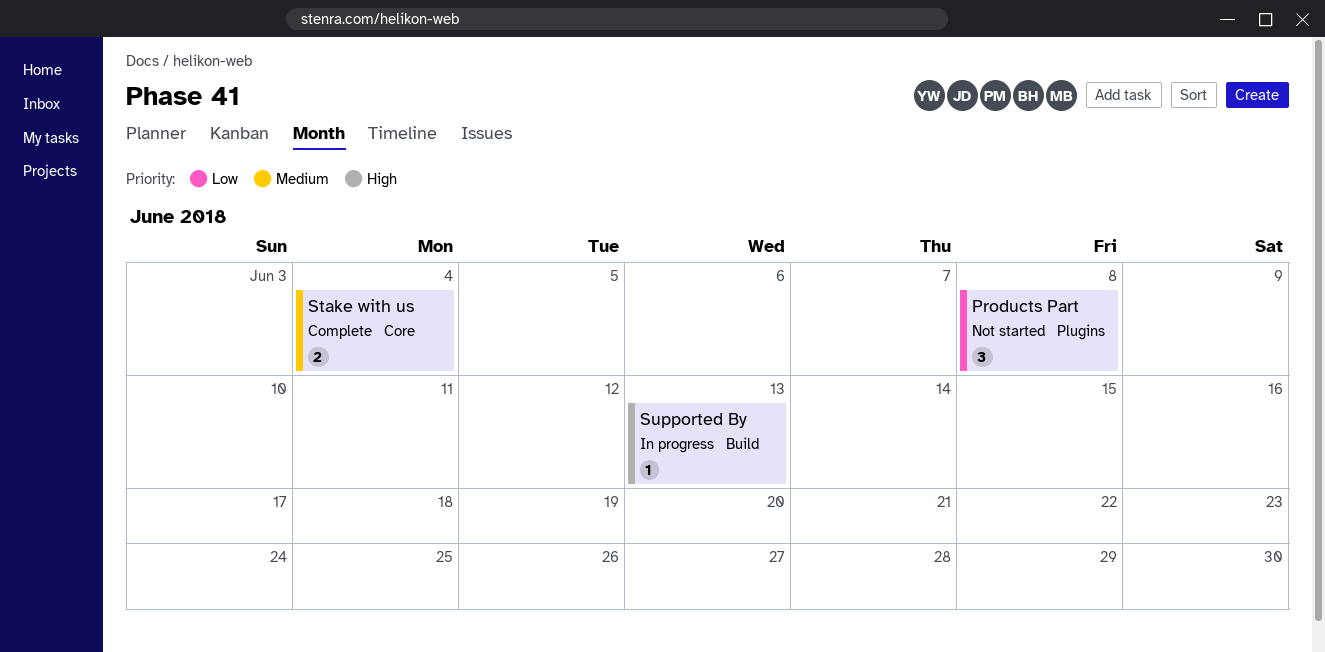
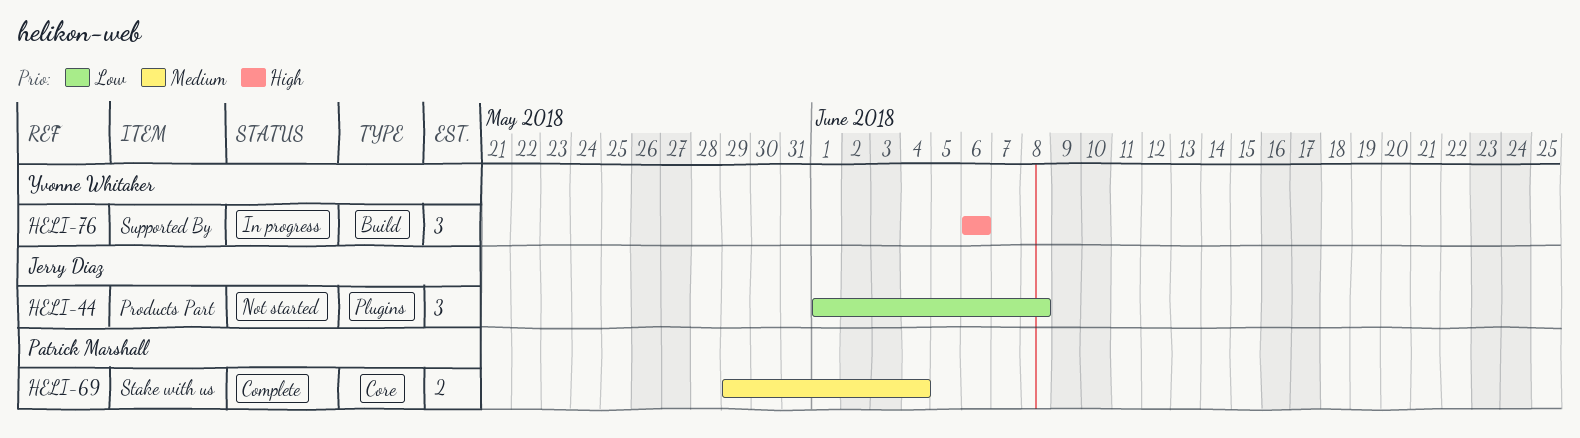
Supported By, estimate: 1 -> 3
Supported By, due: Jun 13 -> Jun 6

